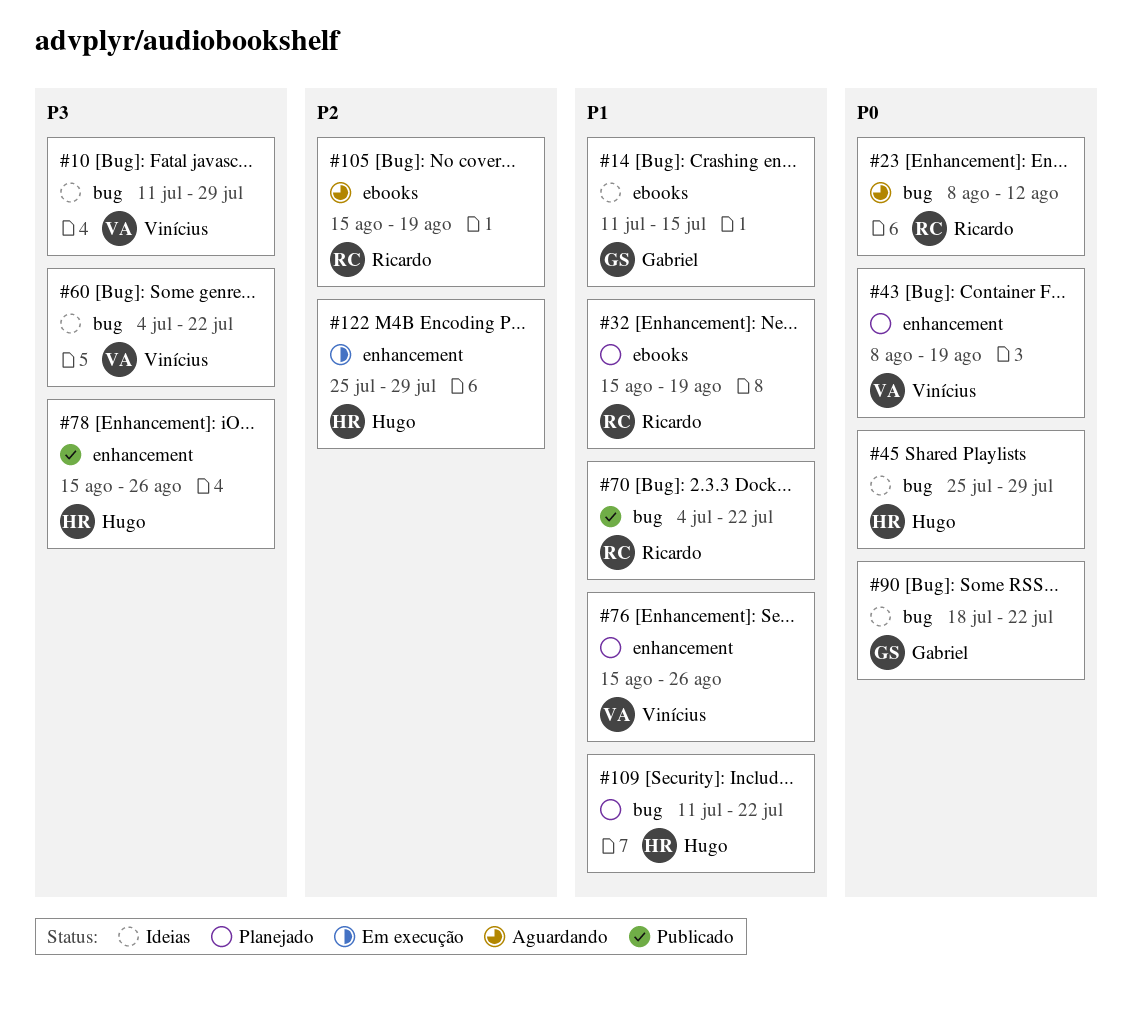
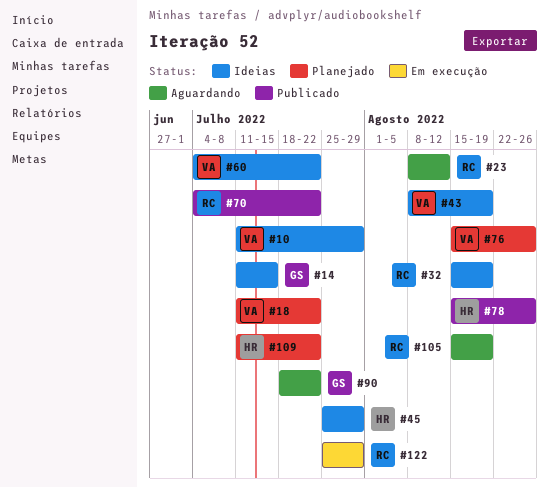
#18: none -> present
#32, status: Planejado -> Ideias
#43, status: Planejado -> Ideias
#90, status: Ideias -> Aguardando
#122, owner: Hugo -> Ricardo

